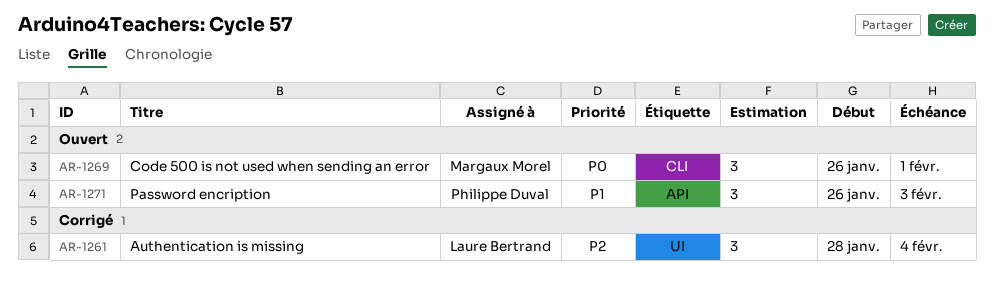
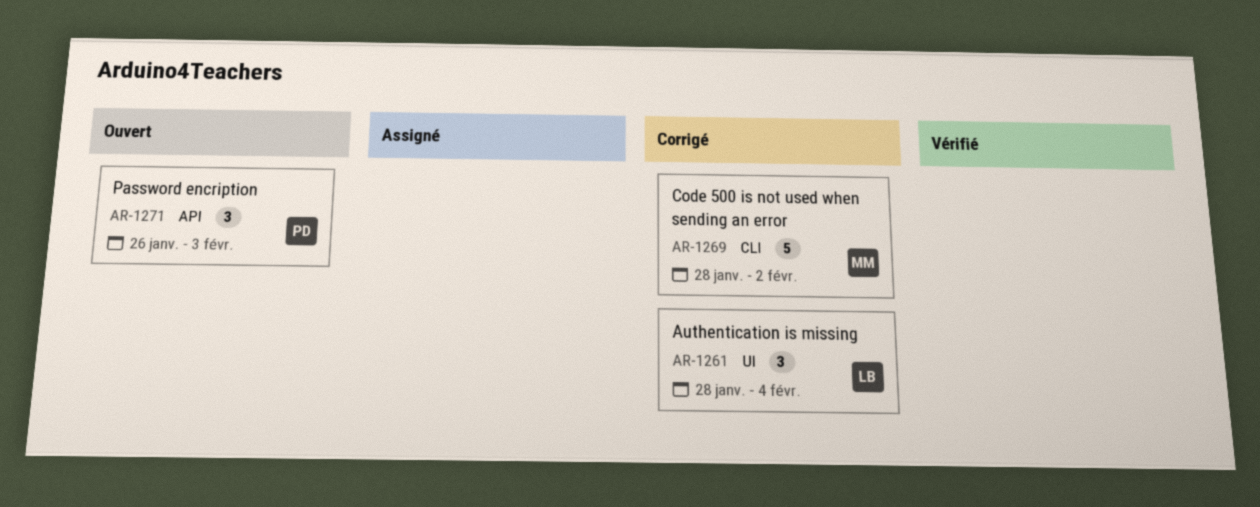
AR-1269, status: Ouvert -> Corrigé
AR-1269, estimate: 3 -> 5
AR-1269, start: Jan 26 -> Jan 28
AR-1269, due: Feb 1 -> Feb 2

